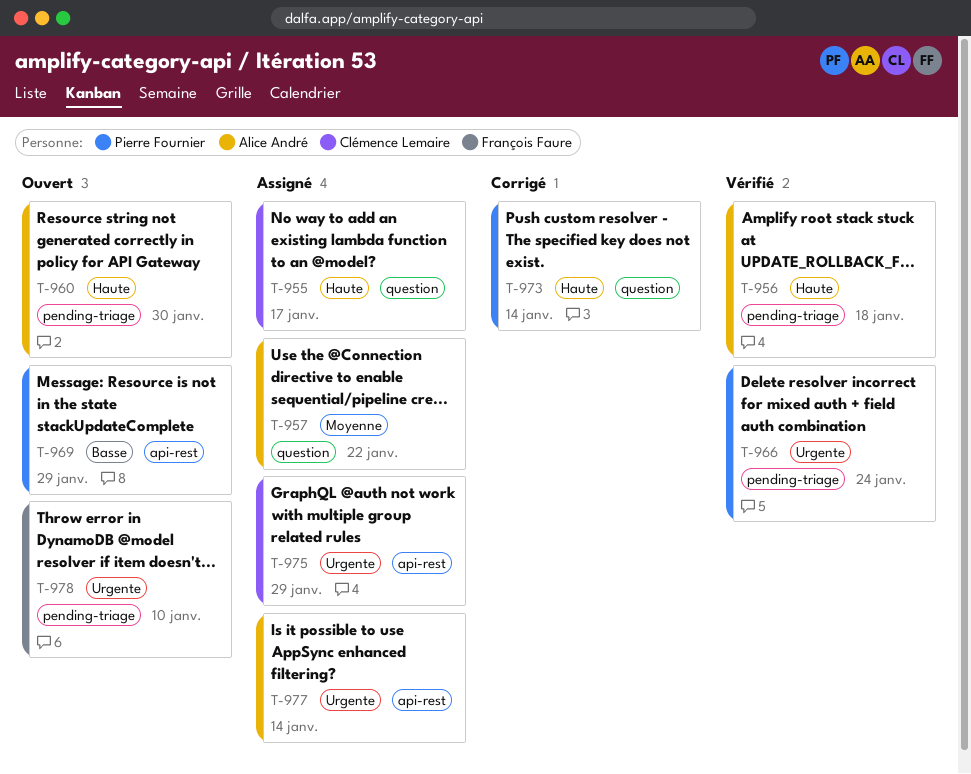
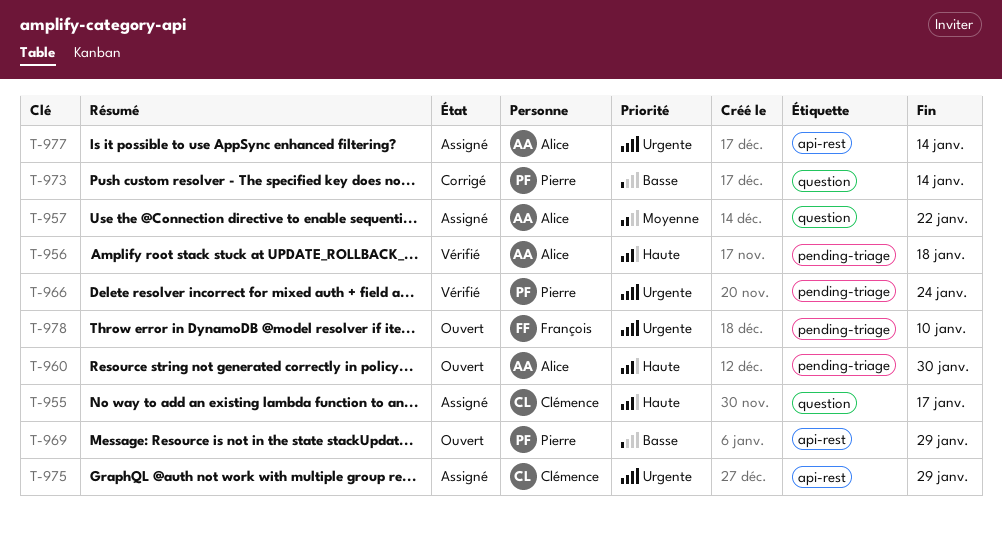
T-973, priority: Haute -> Basse

